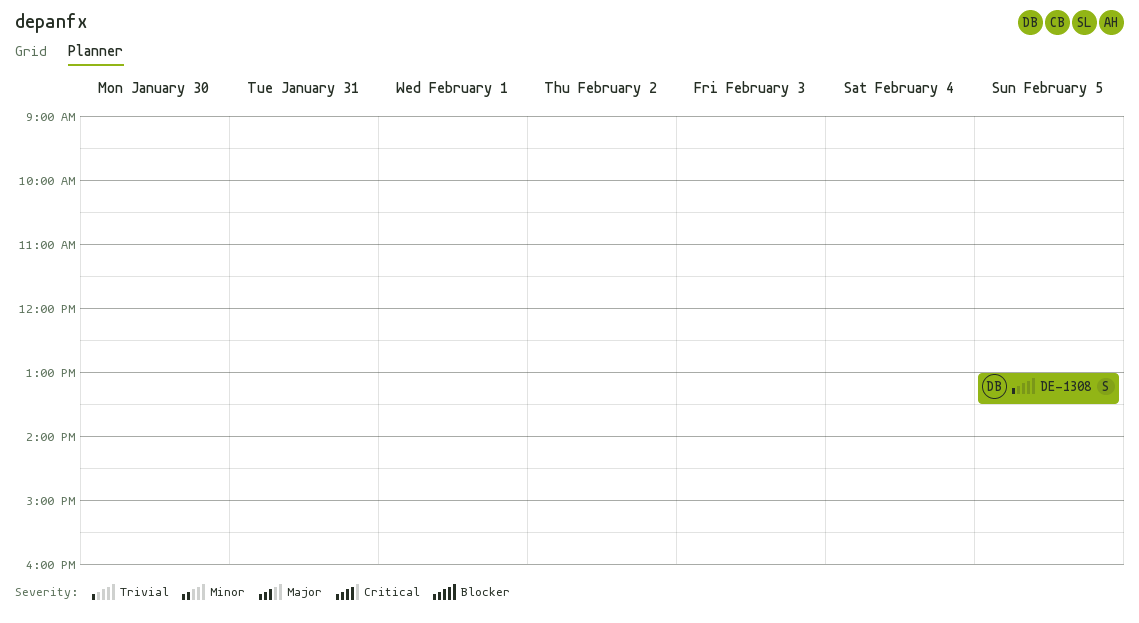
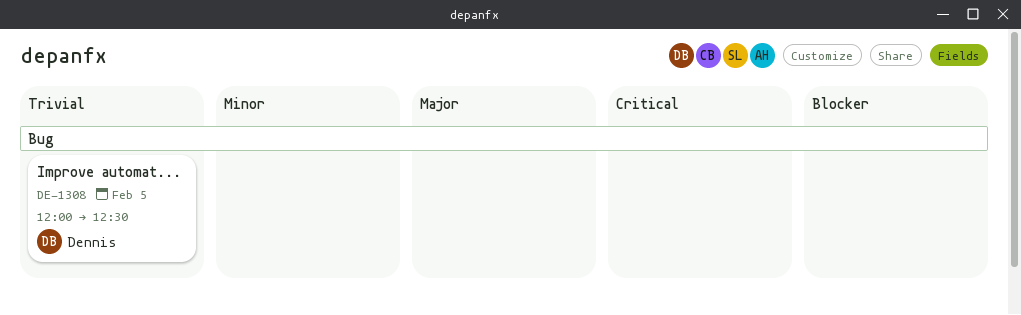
DE-1308, begins: 13:00 -> 12:00
DE-1308, ends: 13:30 -> 12:30

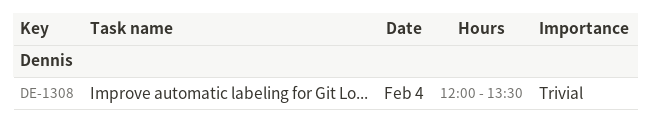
DE-1308, day: Feb 5 -> Feb 4
DE-1308, ends: 12:30 -> 13:30

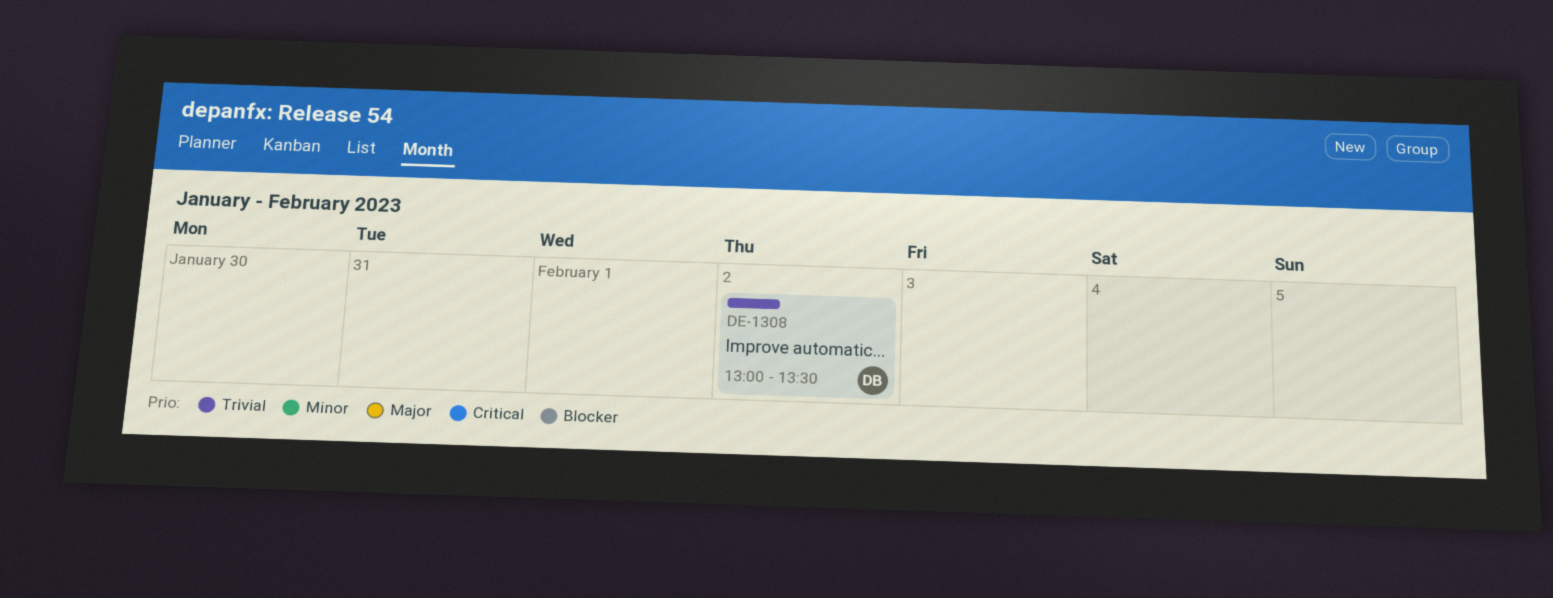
DE-1308, day: Feb 4 -> Feb 2
DE-1308, begins: 12:00 -> 13:00

